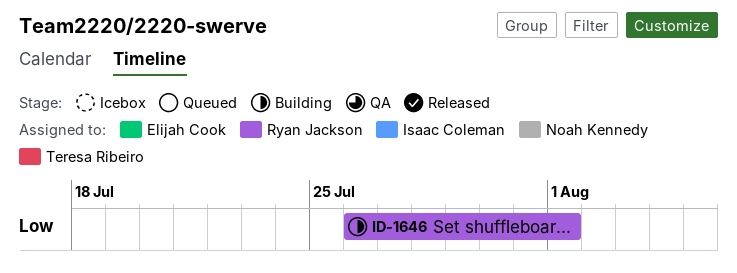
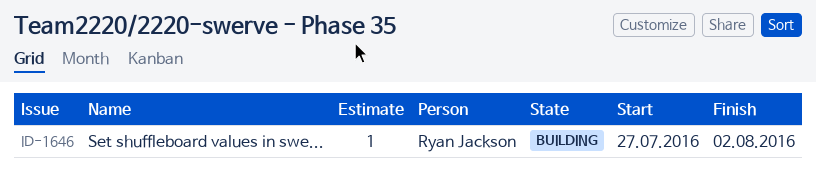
ID-1646, start: Jul 26 -> Jul 27
ID-1646, due: Aug 1 -> Aug 2

